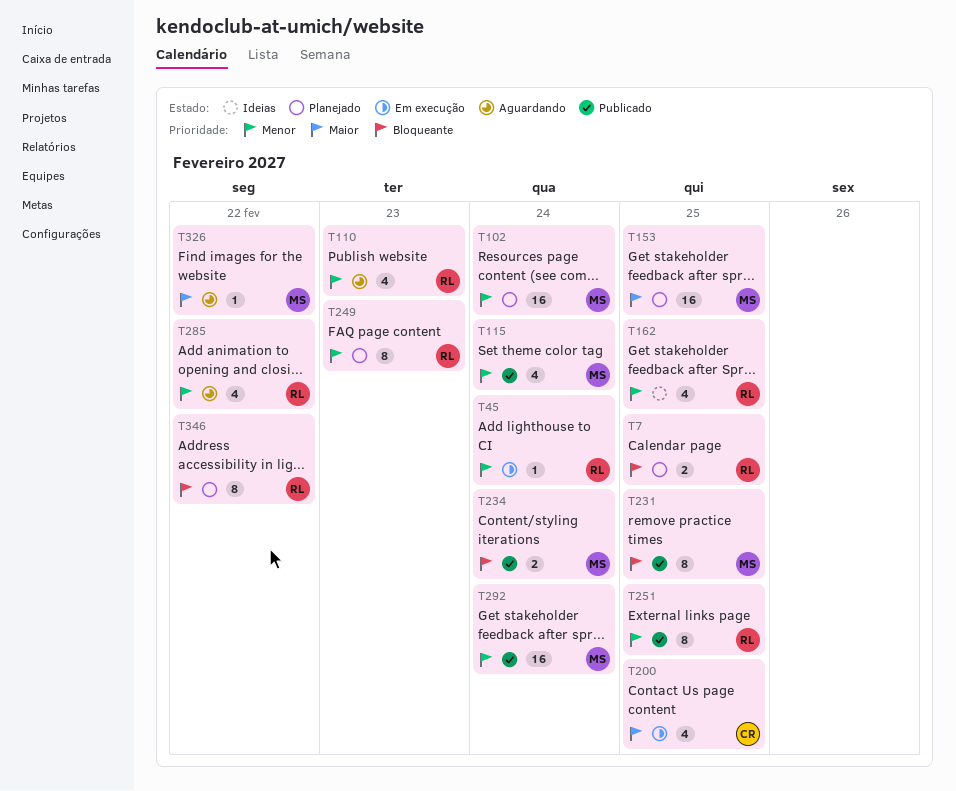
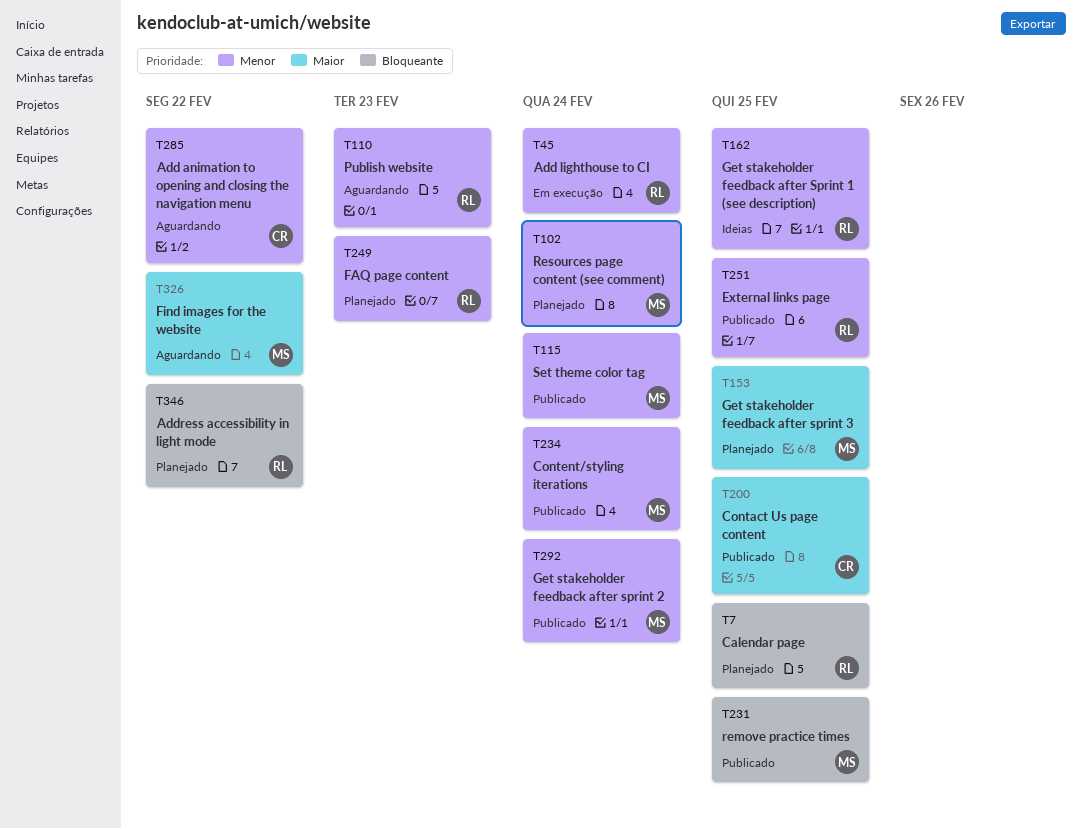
T200, status: Em execução -> Publicado
T234, priority: Bloqueante -> Menor
T285, owner: RL -> CR

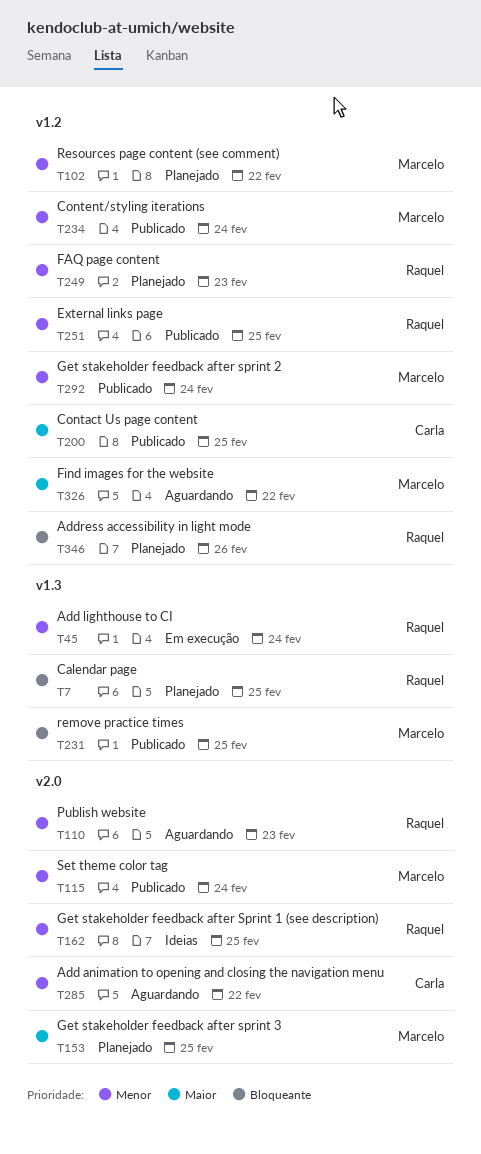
T102, due: Feb 24 -> Feb 22
T346, due: Feb 22 -> Feb 26

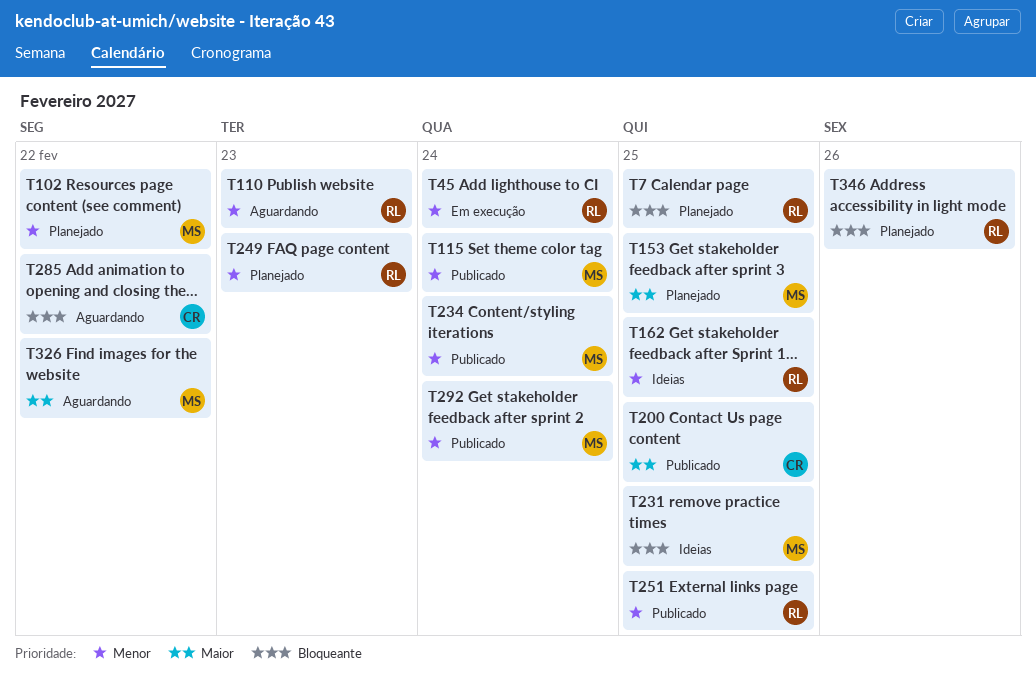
T231, status: Publicado -> Ideias
T285, priority: Menor -> Bloqueante

